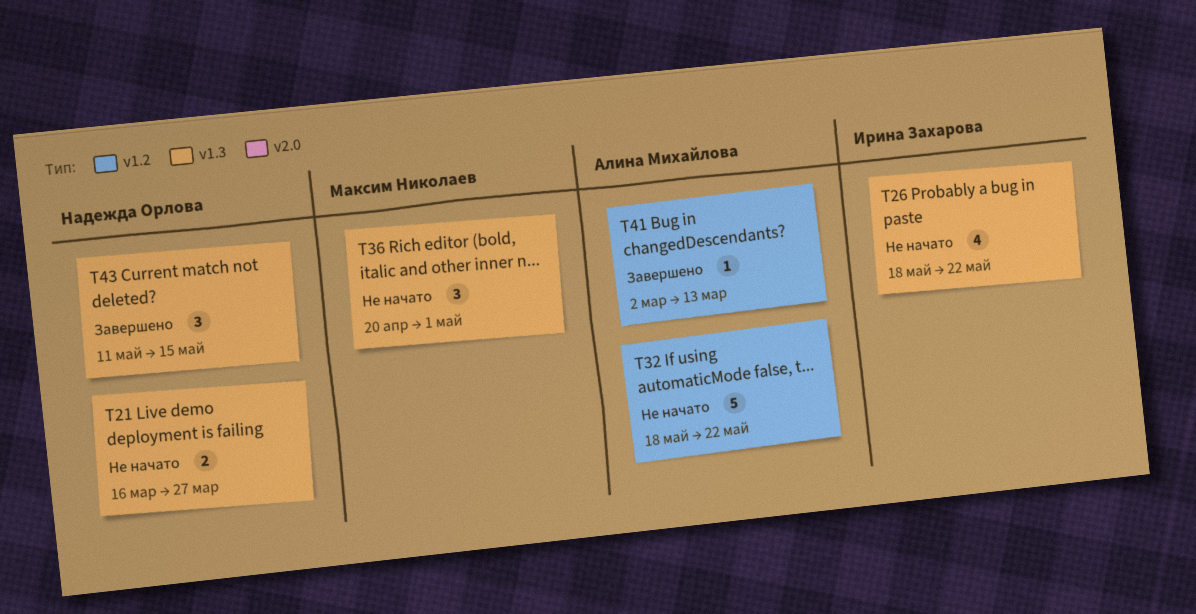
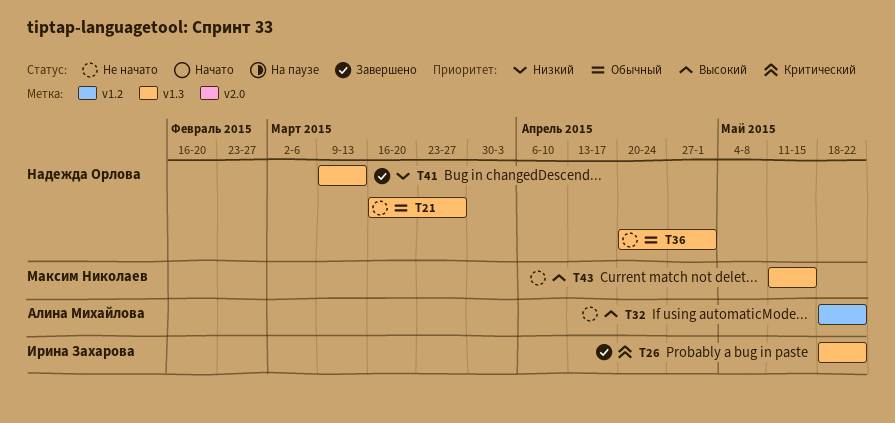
T26, status: Не начато -> Завершено
T36, owner: Максим Николаев -> Надежда Орлова
T41, owner: Алина Михайлова -> Надежда Орлова
T41, label: v1.2 -> v1.3
T41, start: Mar 2 -> Mar 9
T43, status: Завершено -> Не начато
T43, owner: Надежда Орлова -> Максим Николаев

